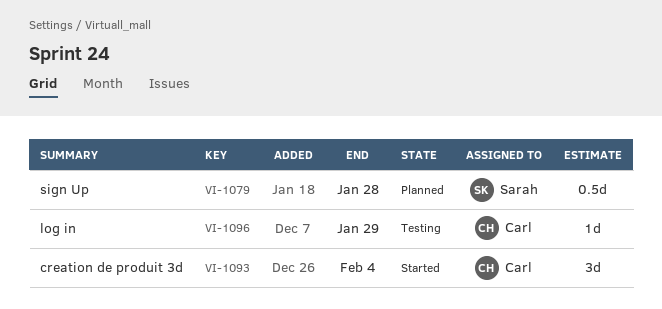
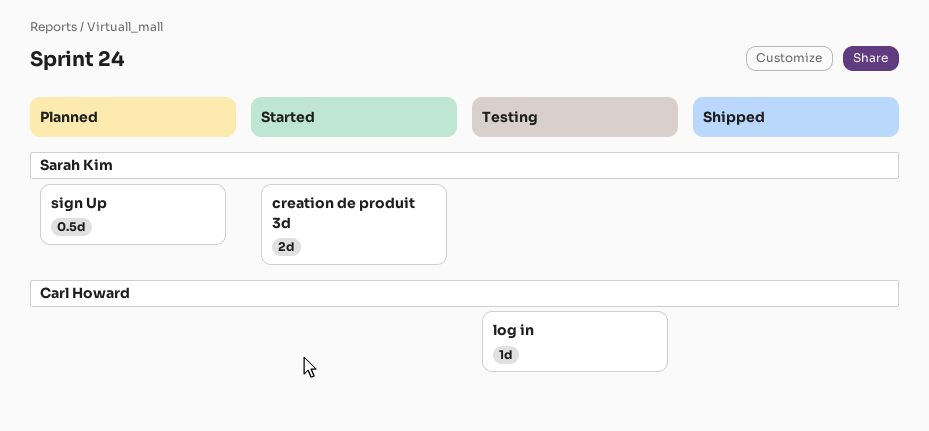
creation de produit 3d, owner: Carl Howard -> Sarah Kim
creation de produit 3d, estimate: 3d -> 2d

